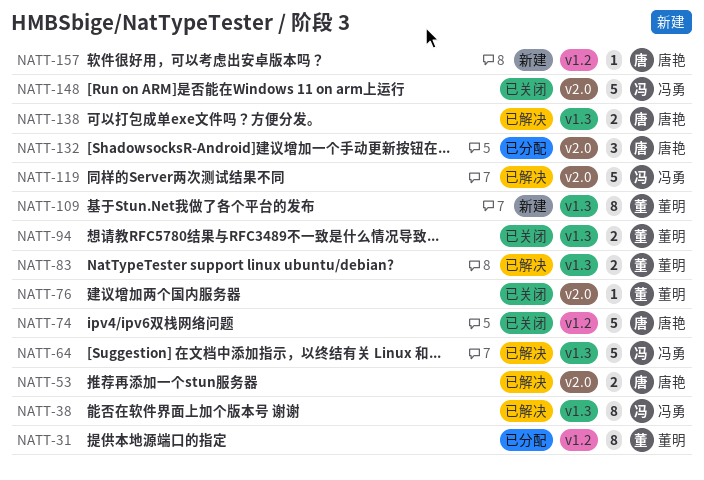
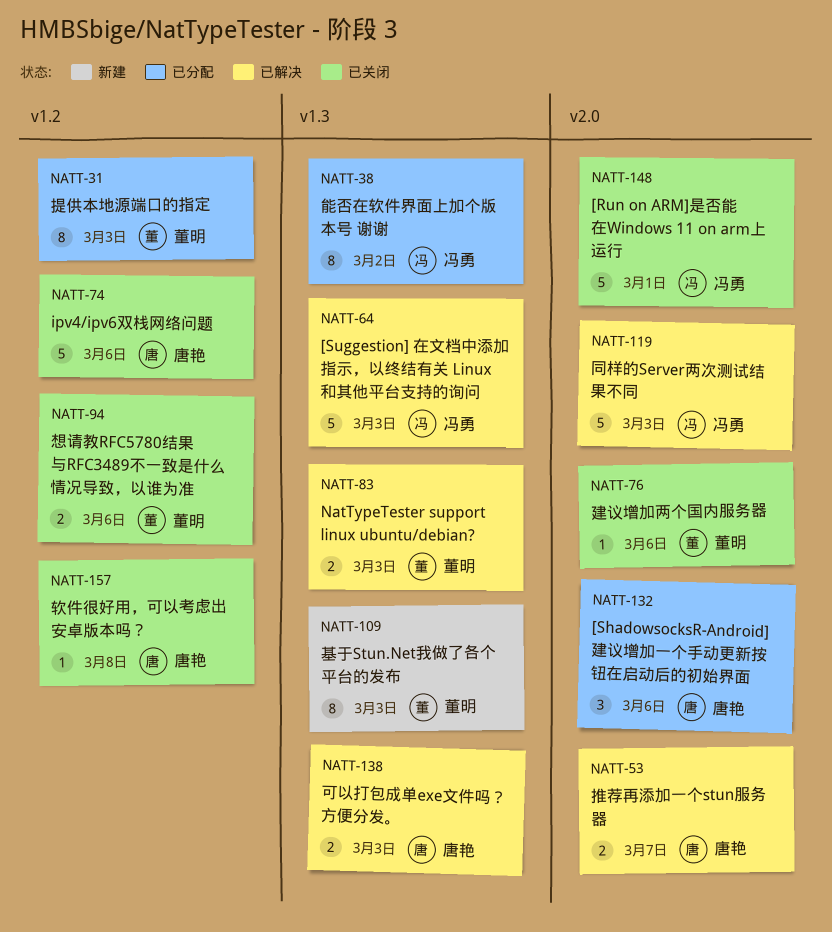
NATT-38, status: 已解决 -> 已分配
NATT-94, label: v1.3 -> v1.2
NATT-157, status: 新建 -> 已关闭

